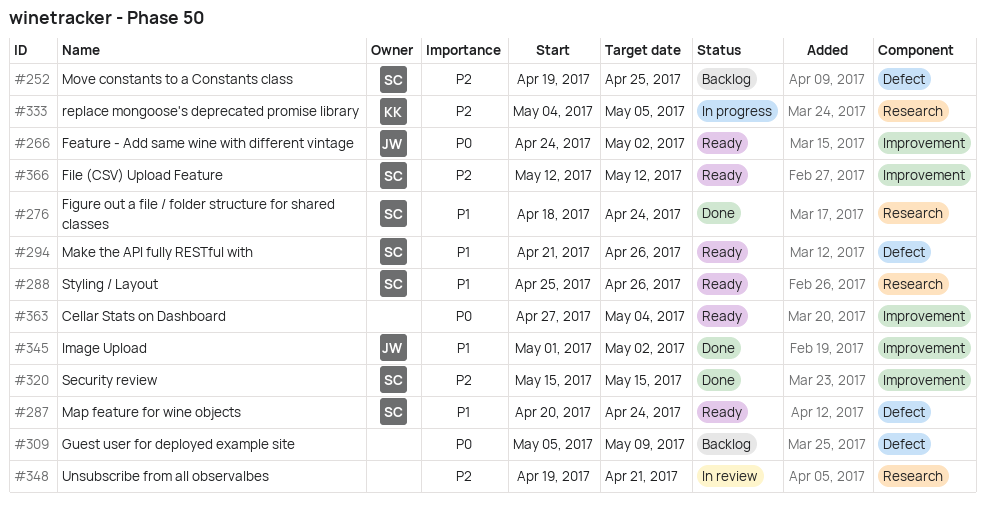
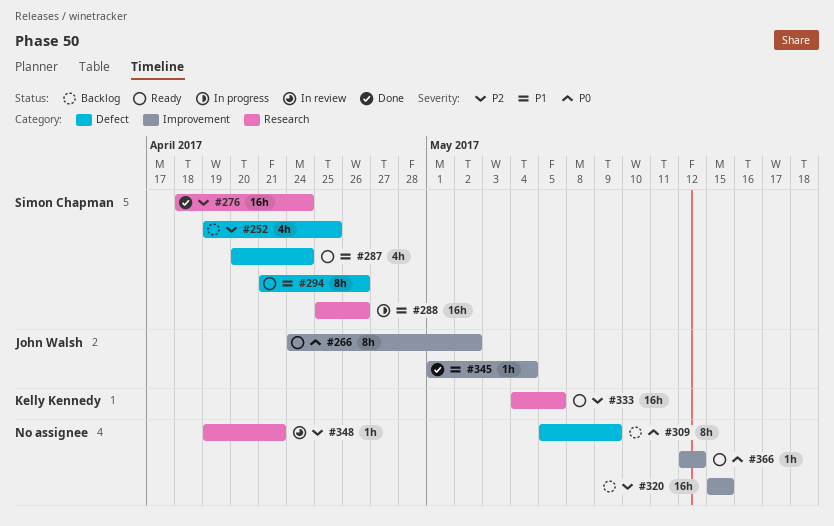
#276, priority: P1 -> P2
#288, status: Ready -> In progress
#320, status: Done -> Backlog
#320, owner: Simon Chapman -> none
#333, status: In progress -> Ready
#345, due: May 2 -> May 4
#363: present -> none
#366, owner: Simon Chapman -> none
#366, priority: P2 -> P0

